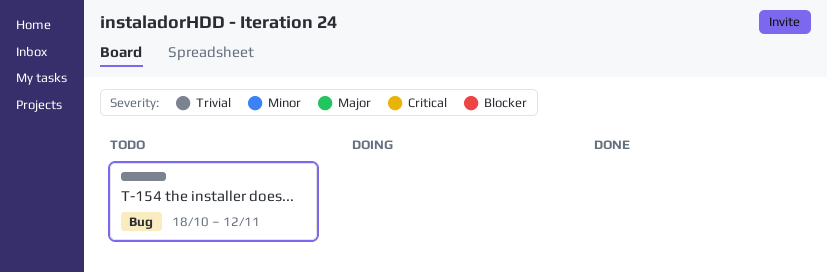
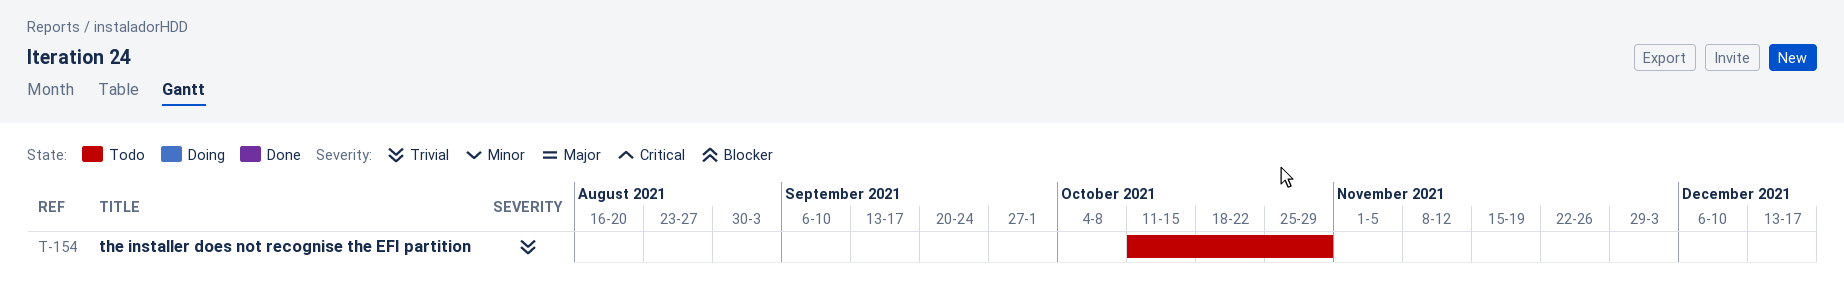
T-154, start: Oct 18 -> Oct 11
T-154, due: Nov 12 -> Oct 29

